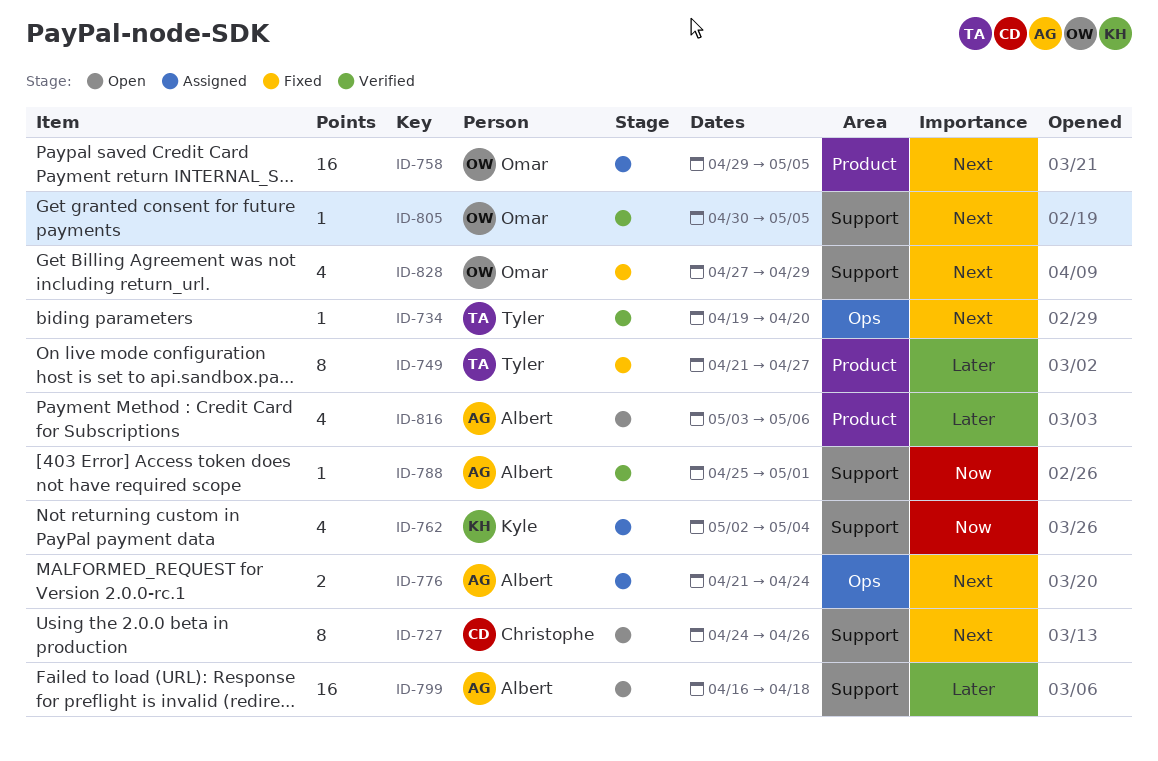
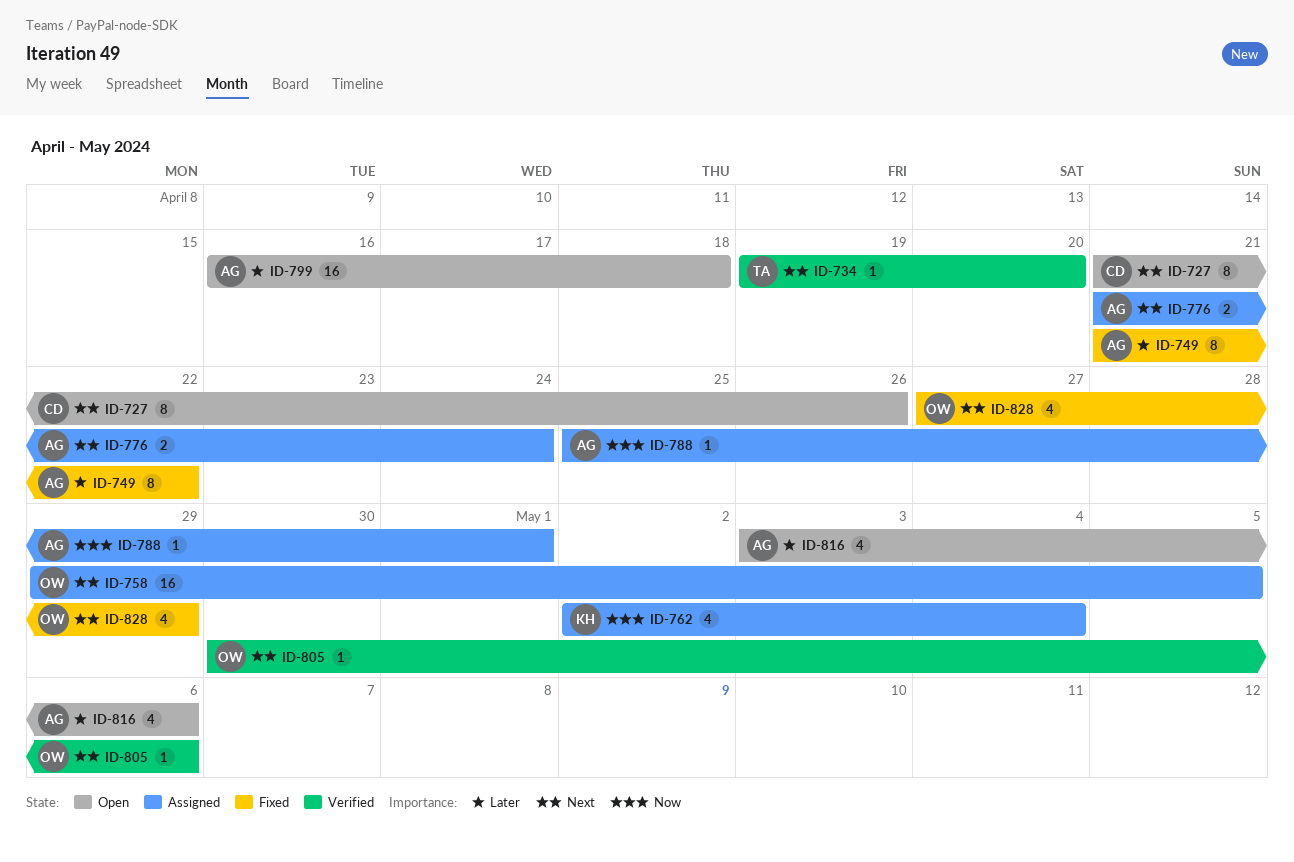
ID-727, start: Apr 24 -> Apr 21
ID-749, owner: Tyler -> Albert
ID-749, due: Apr 27 -> Apr 22
ID-788, status: Verified -> Assigned
ID-805, due: May 5 -> May 6

